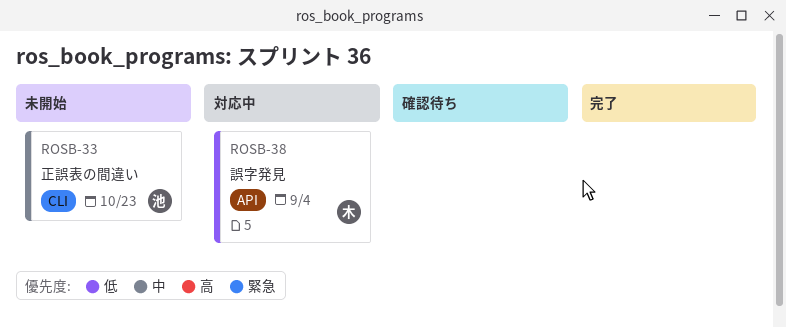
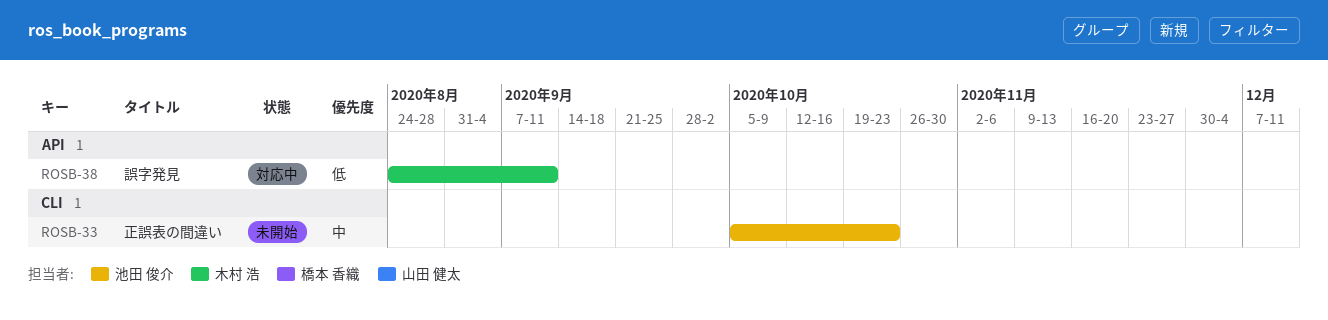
ROSB-38, due: Sep 4 -> Sep 11

